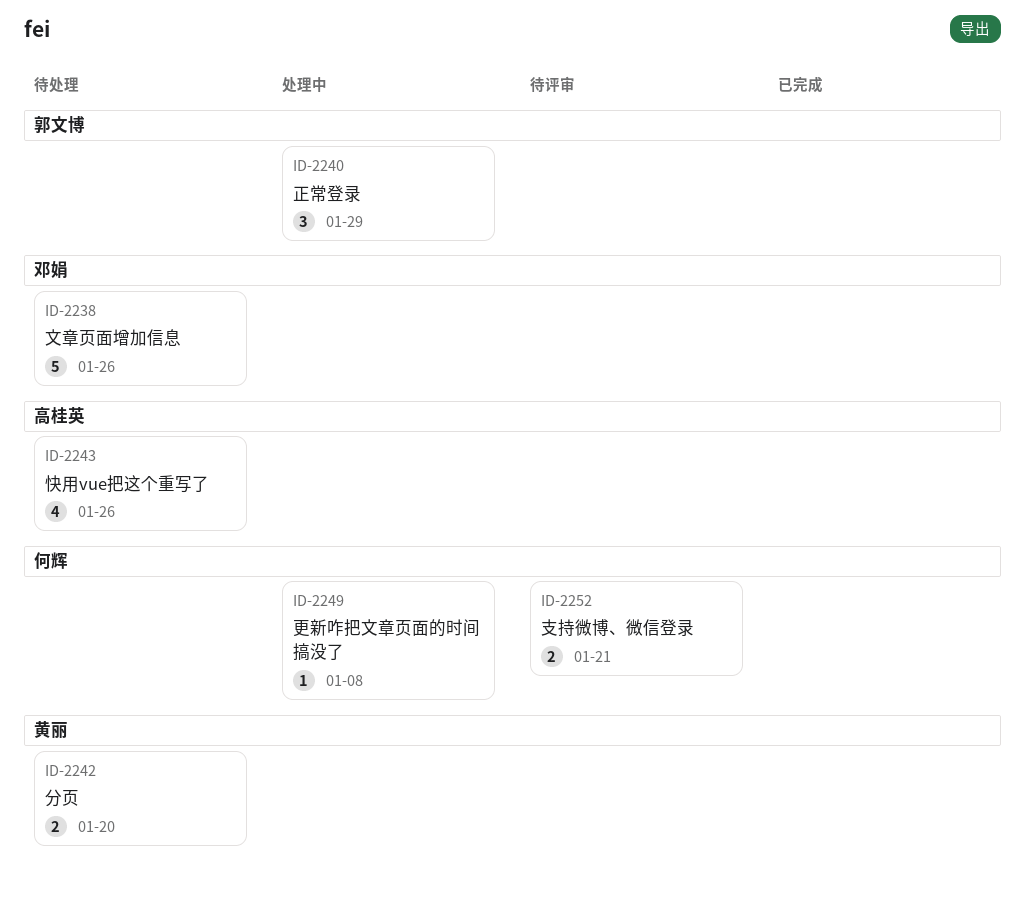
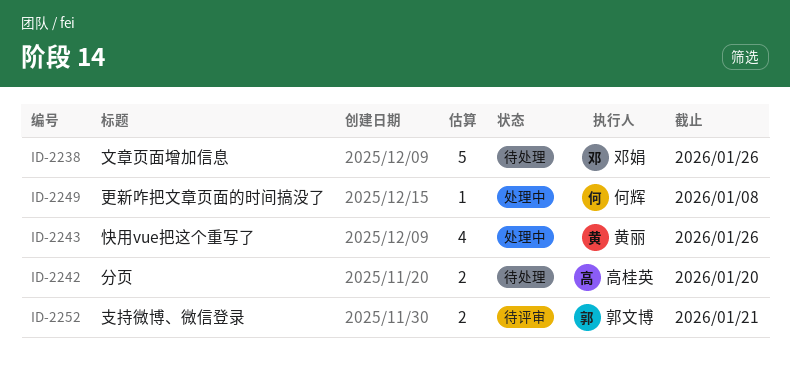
ID-2240: present -> none
ID-2242, owner: 黄丽 -> 高桂英
ID-2243, status: 待处理 -> 处理中
ID-2243, owner: 高桂英 -> 黄丽
ID-2252, owner: 何辉 -> 郭文博

